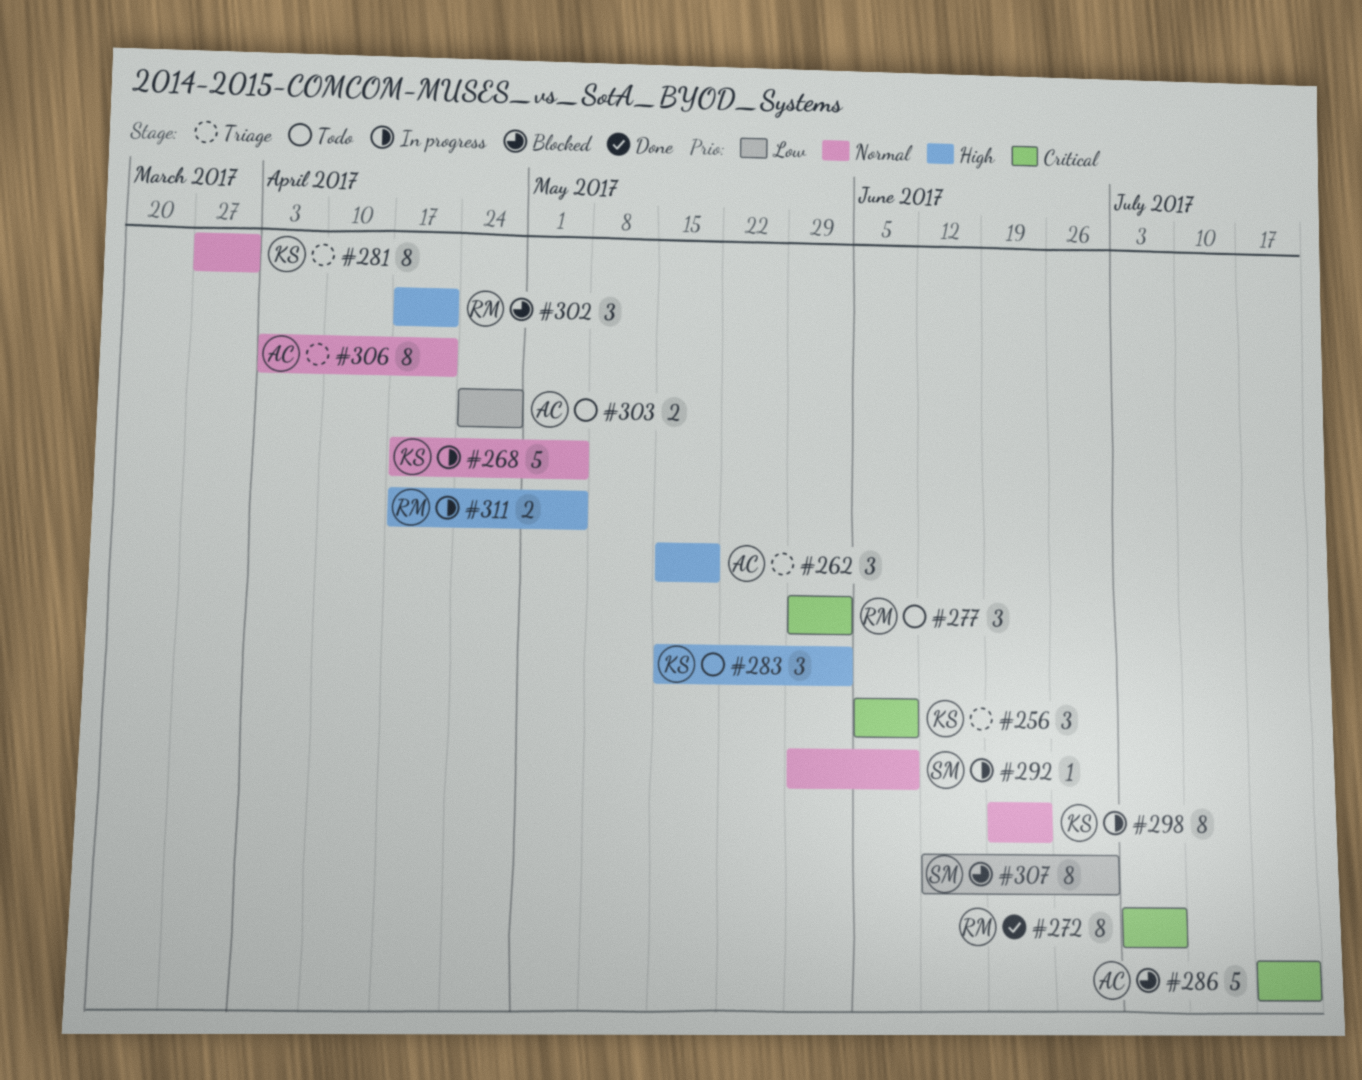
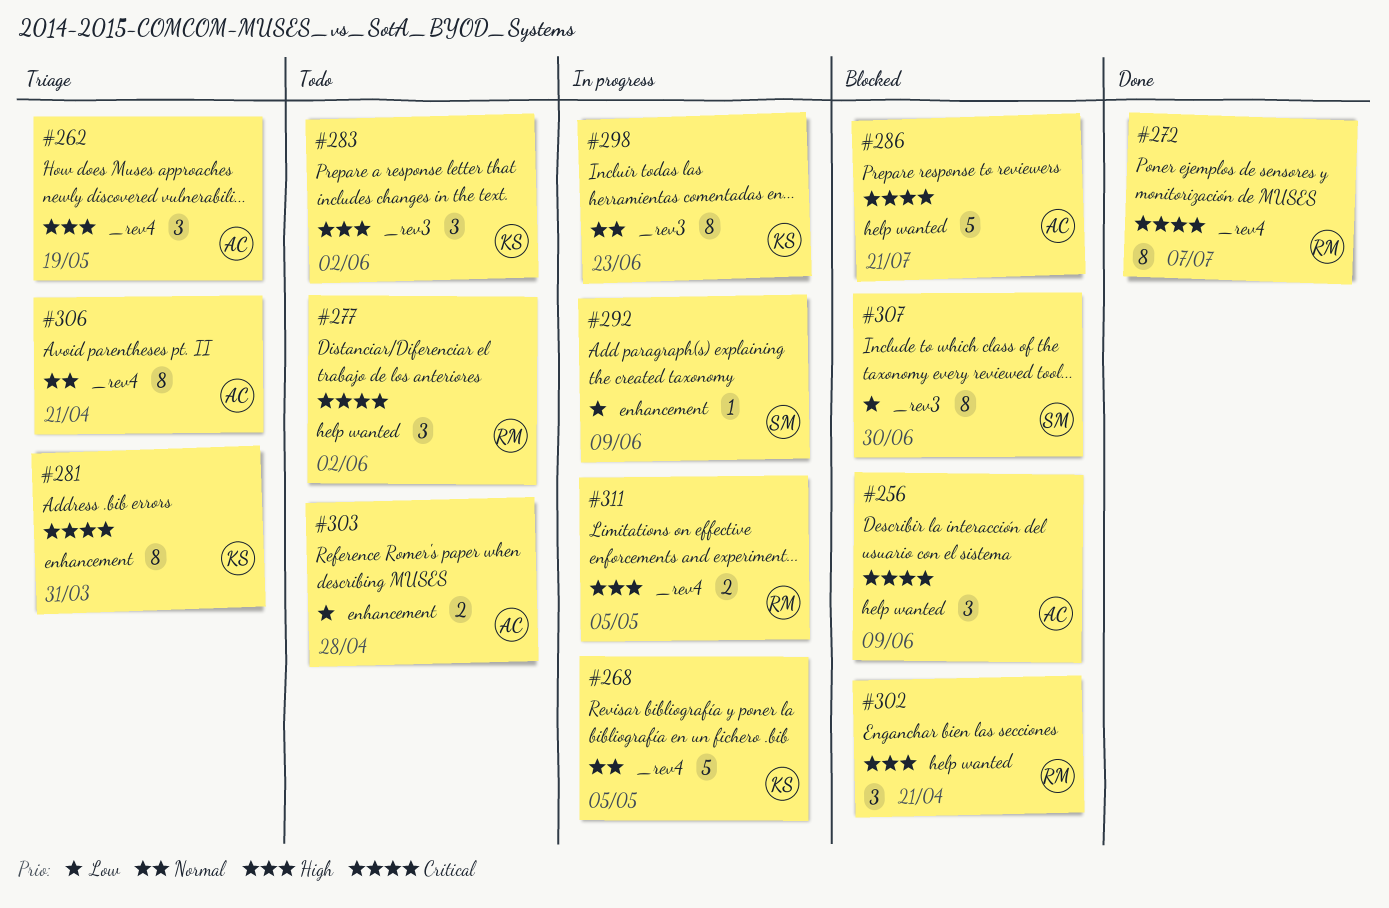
#256, status: Triage -> Blocked
#256, owner: KS -> AC
#281, priority: Normal -> Critical
#292, priority: Normal -> Low

